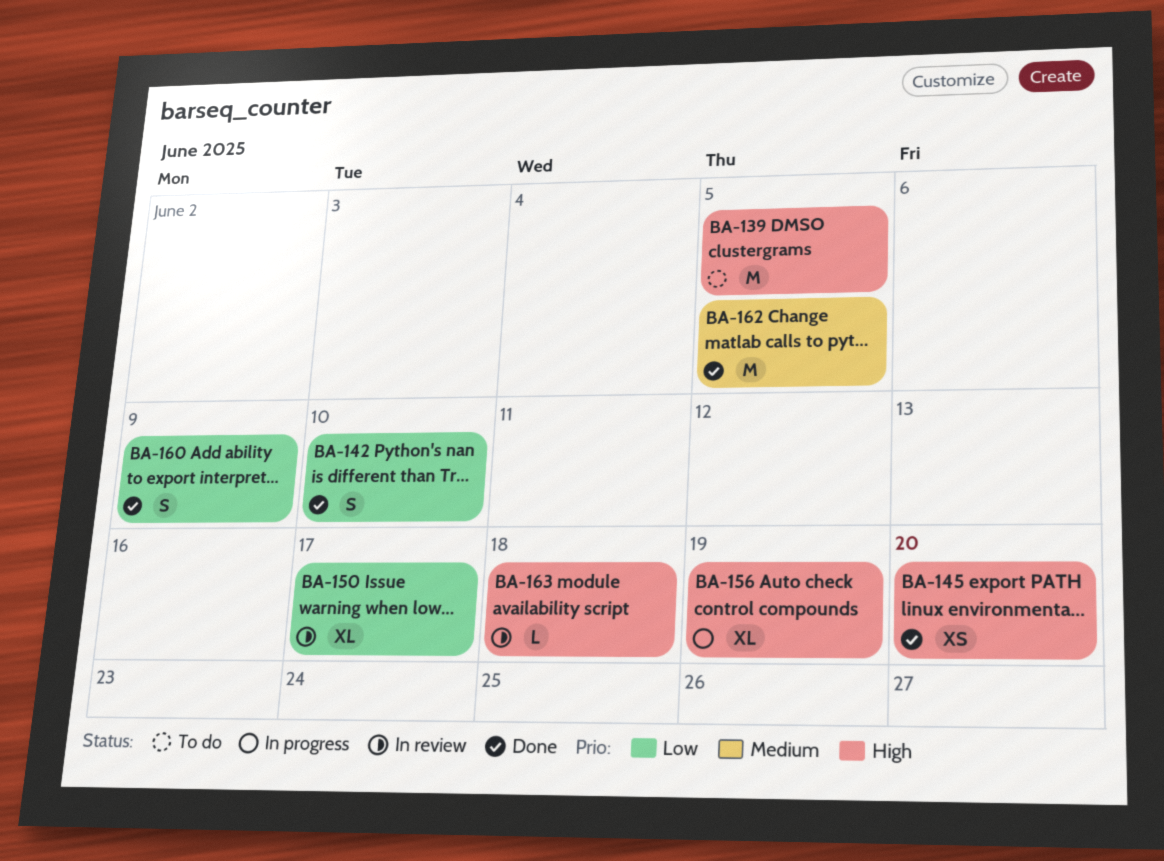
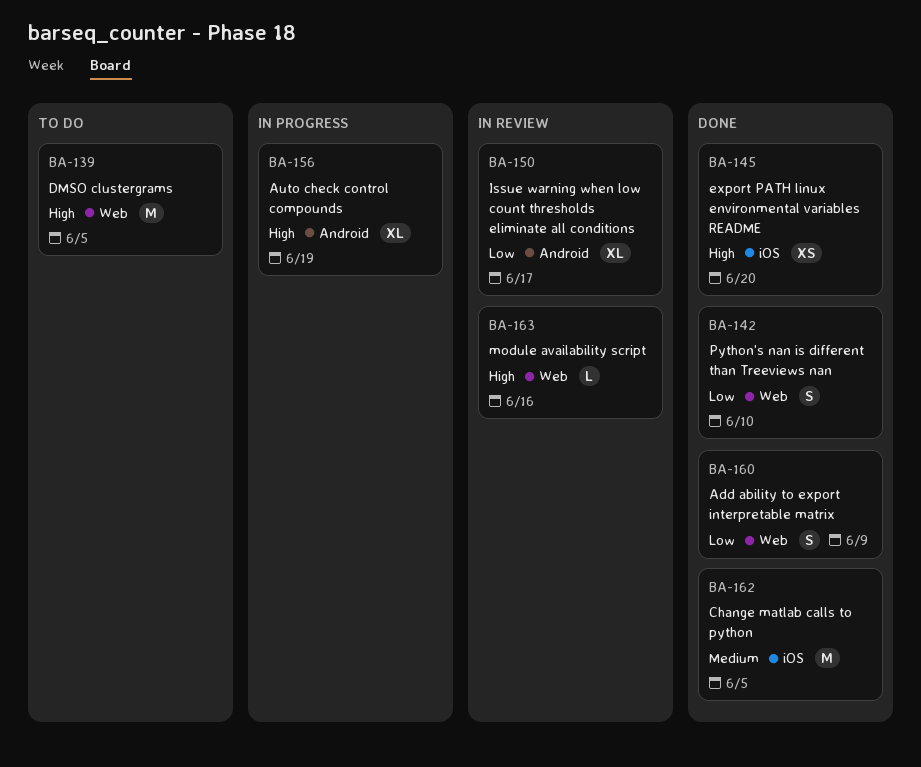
BA-163, due: Jun 18 -> Jun 16

